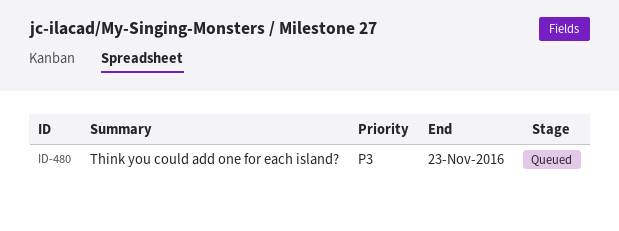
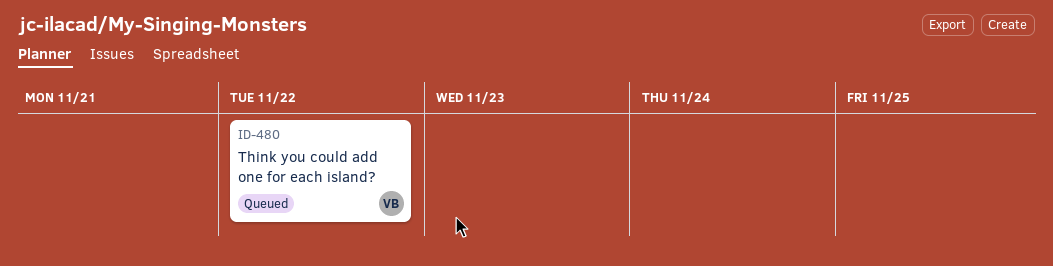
ID-480, due: Nov 23 -> Nov 22

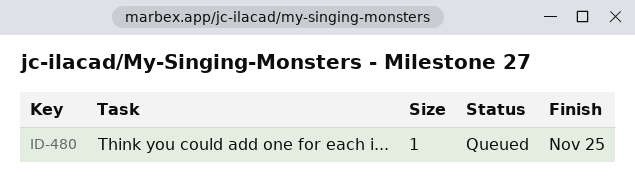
ID-480, due: Nov 22 -> Nov 25

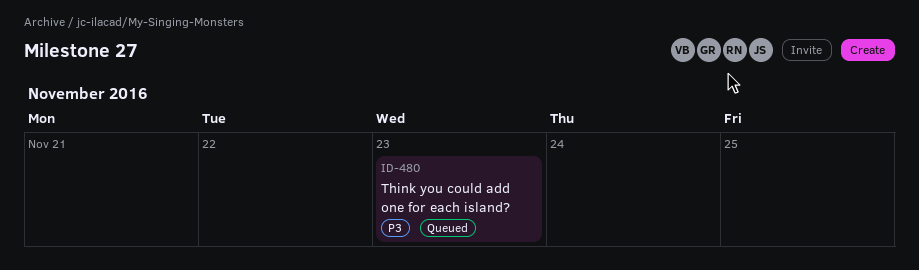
ID-480, due: Nov 25 -> Nov 23

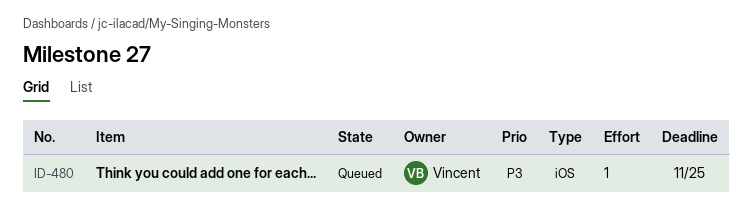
ID-480, due: Nov 23 -> Nov 25

